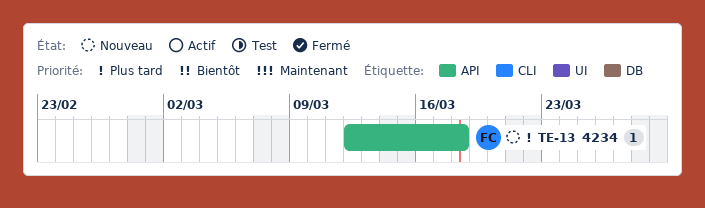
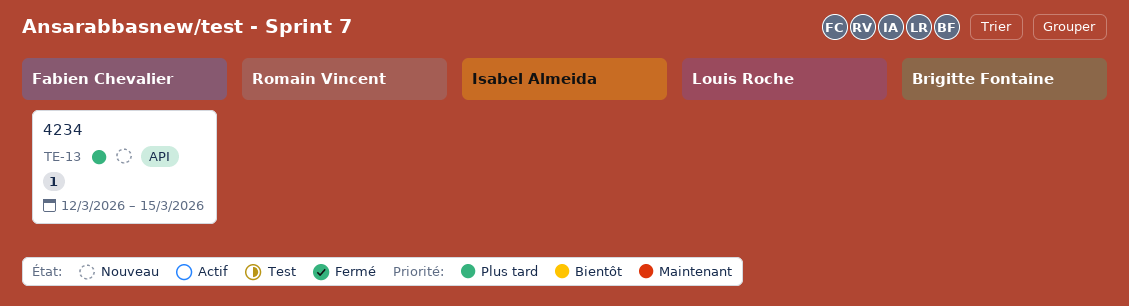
TE-13, due: Mar 18 -> Mar 15

